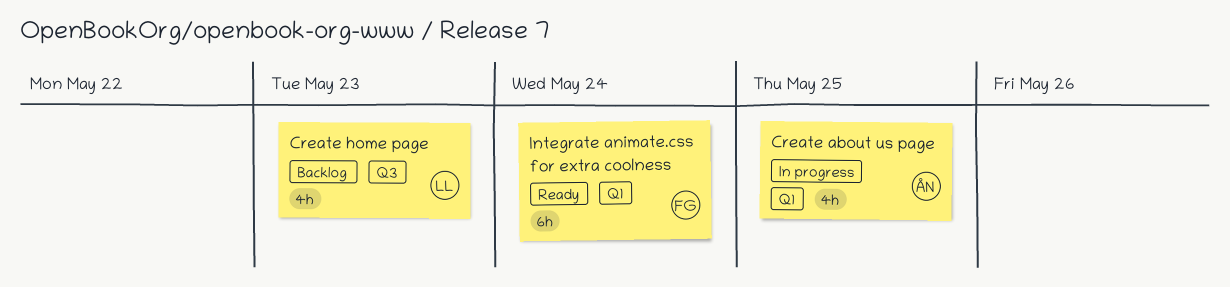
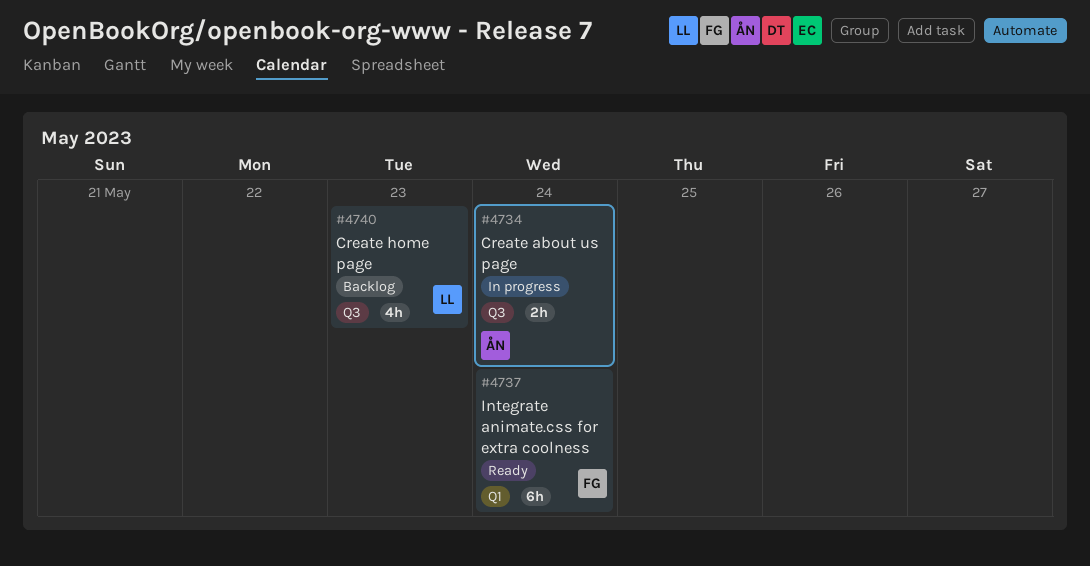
Create about us page, label: Q1 -> Q3
Create about us page, estimate: 4h -> 2h
Create about us page, due: May 25 -> May 24

